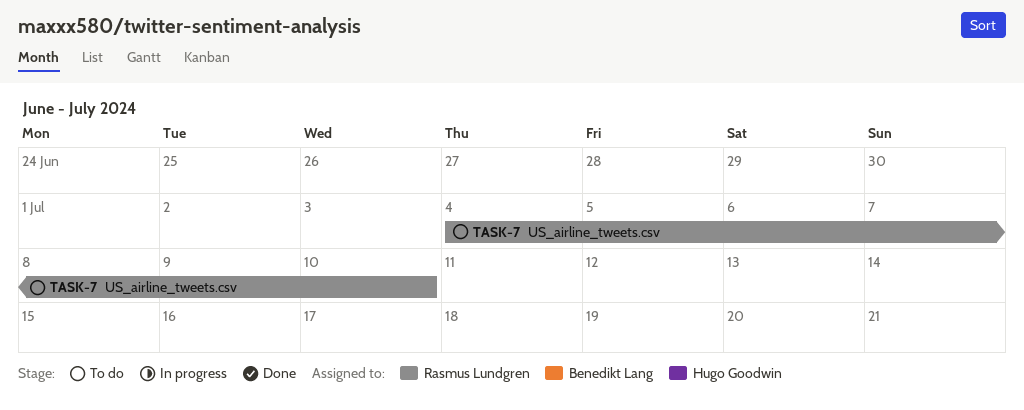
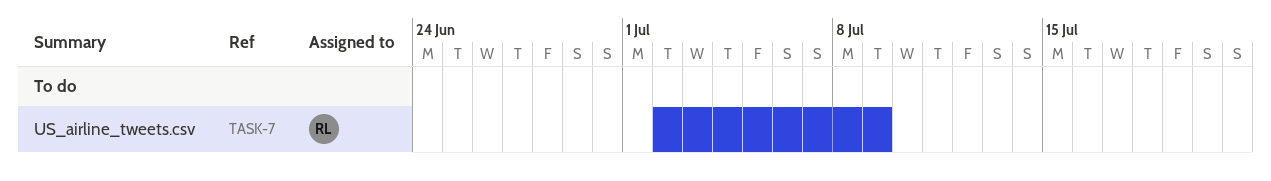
TASK-7, start: Jul 4 -> Jul 2
TASK-7, due: Jul 10 -> Jul 9

